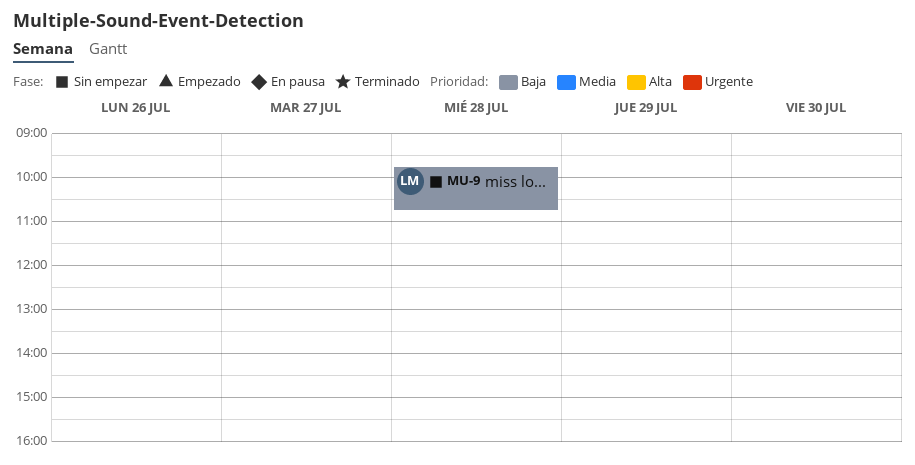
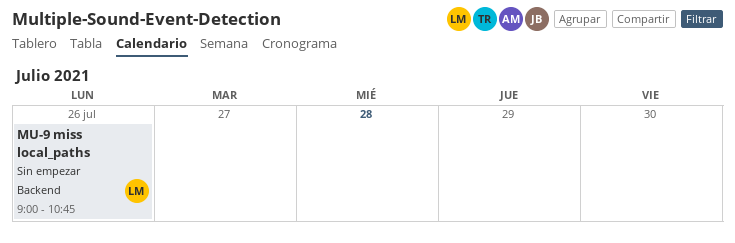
MU-9, day: Jul 28 -> Jul 26
MU-9, begins: 09:45 -> 09:00

